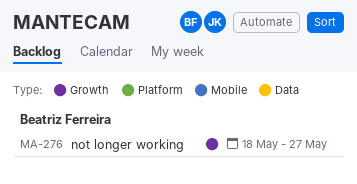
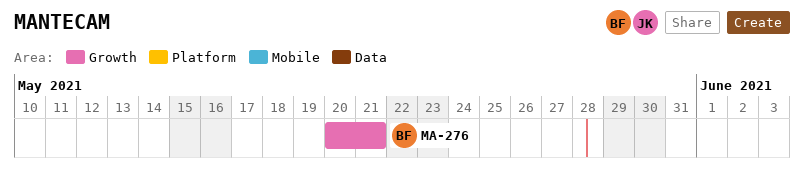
MA-276, start: May 18 -> May 20
MA-276, due: May 27 -> May 21

